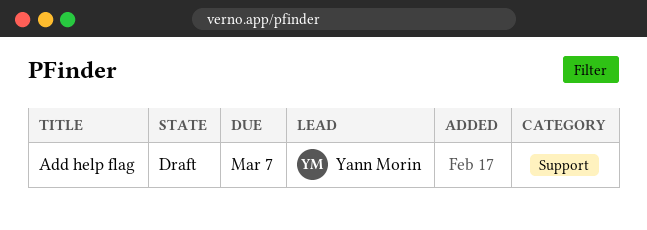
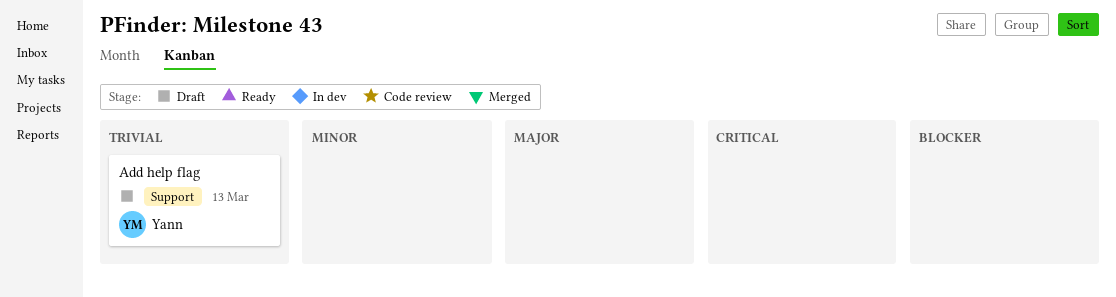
Add help flag, due: Mar 7 -> Mar 13

